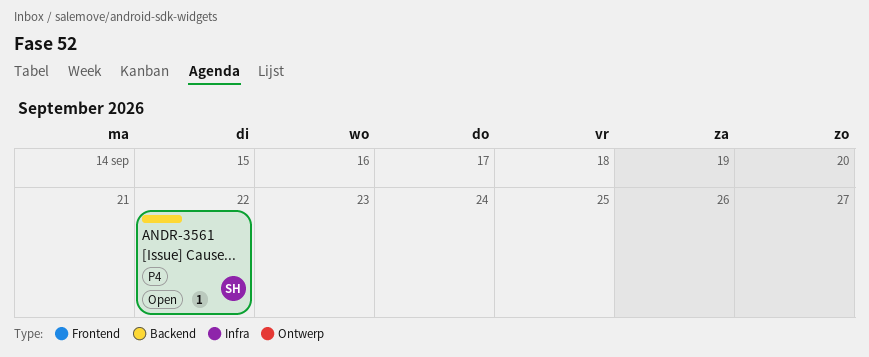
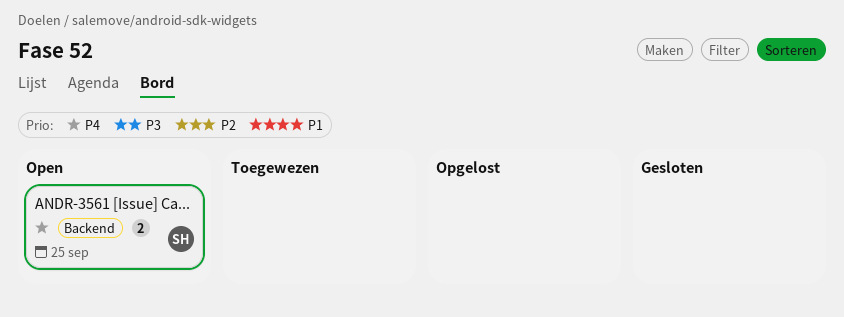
ANDR-3561, estimate: 1 -> 2
ANDR-3561, due: Sep 22 -> Sep 25

